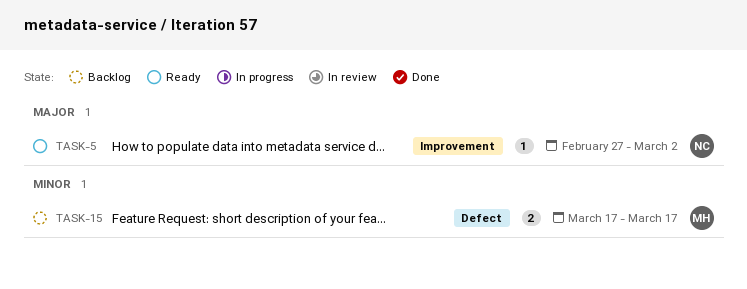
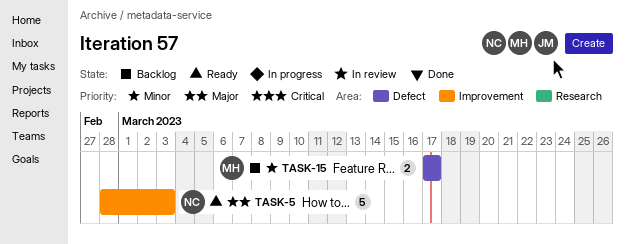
TASK-5, estimate: 1 -> 5
TASK-5, start: Feb 27 -> Feb 28
TASK-5, due: Mar 2 -> Mar 3

